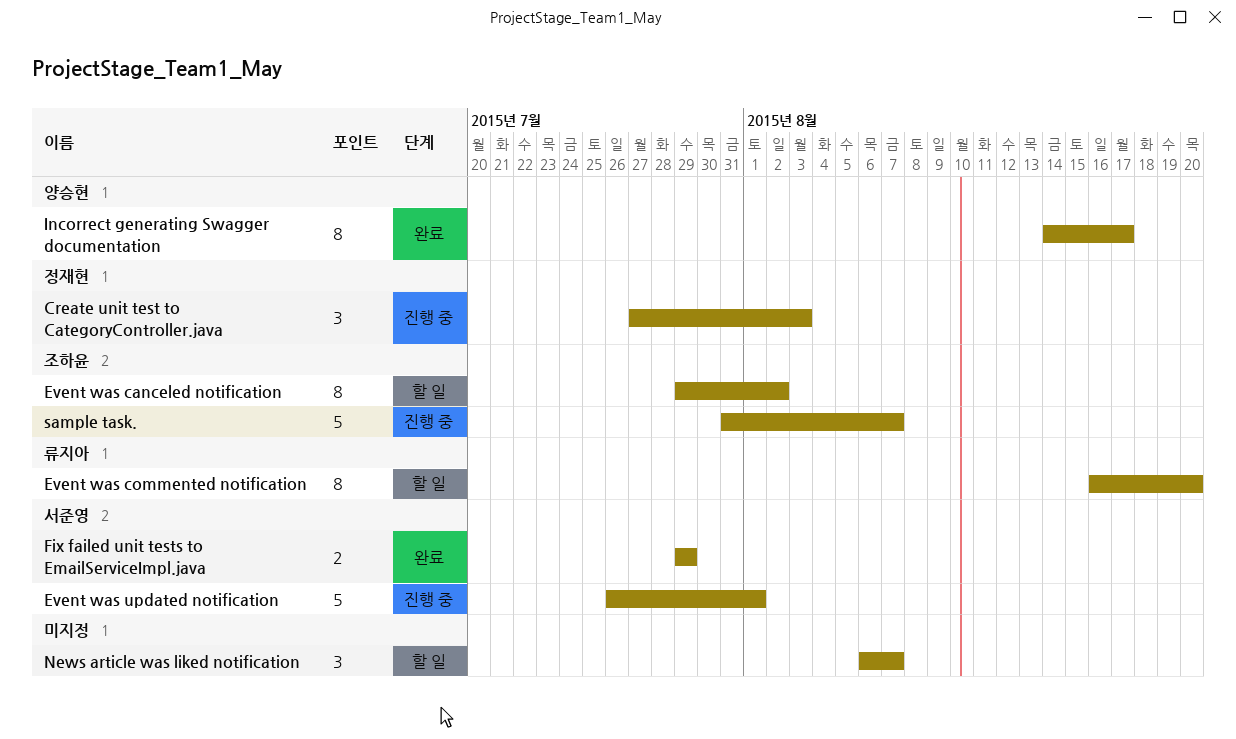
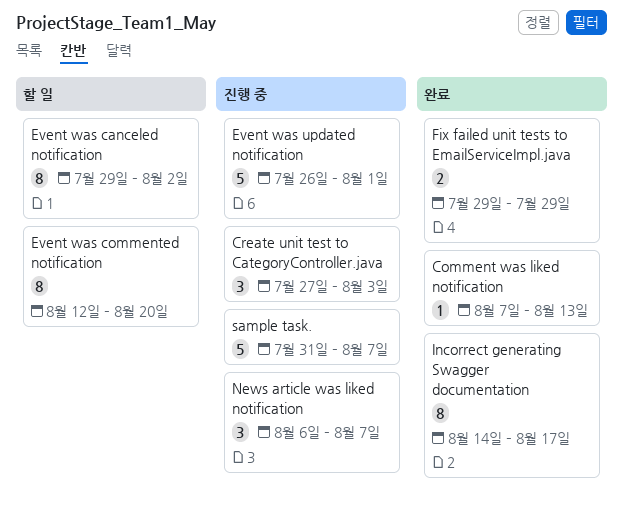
Comment was liked notification: none -> present
Event was commented notification, start: Aug 16 -> Aug 12
News article was liked notification, status: 할 일 -> 진행 중

